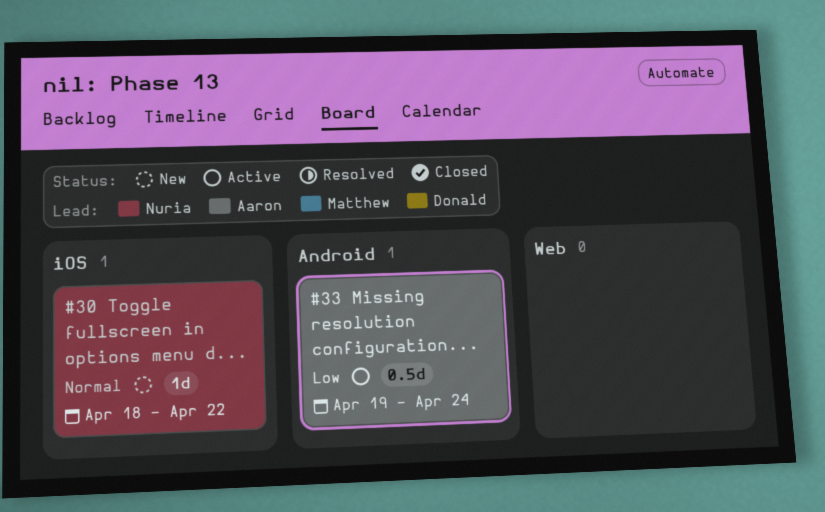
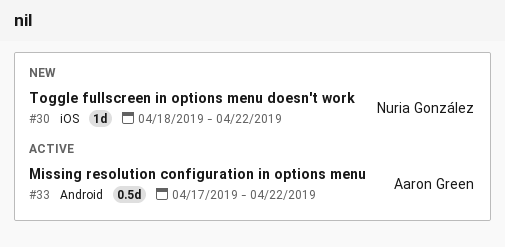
#33, start: Apr 19 -> Apr 17
#33, due: Apr 24 -> Apr 22

